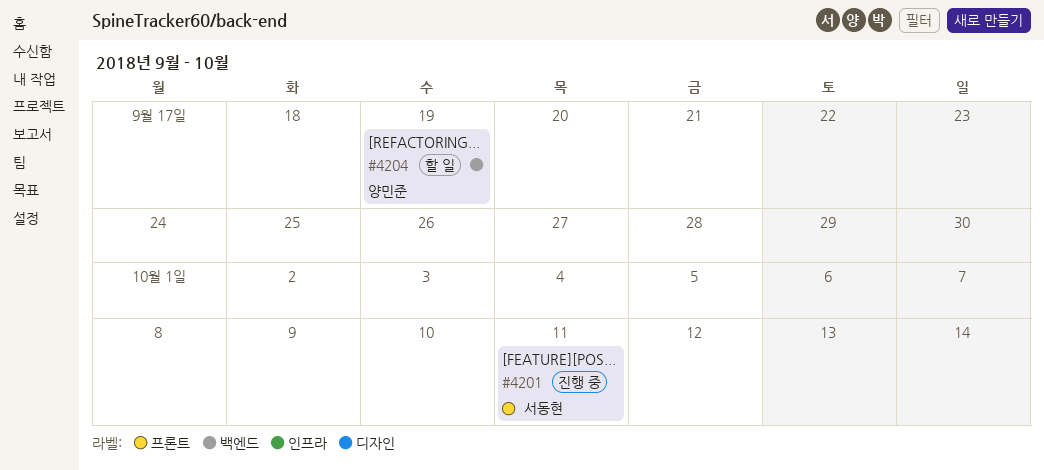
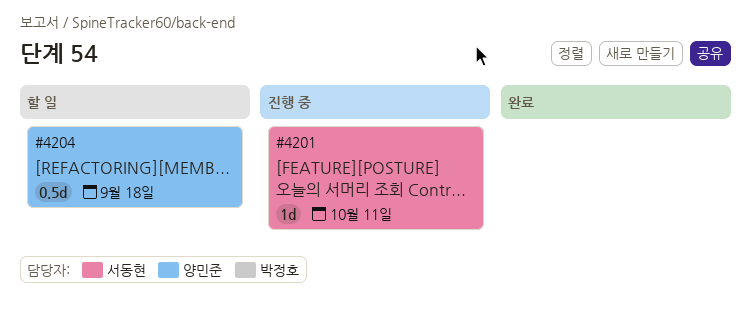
#4204, due: Sep 19 -> Sep 18

